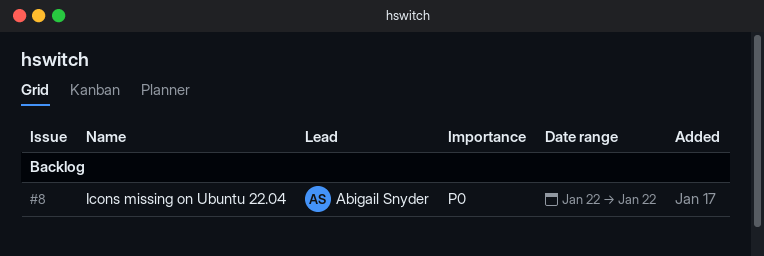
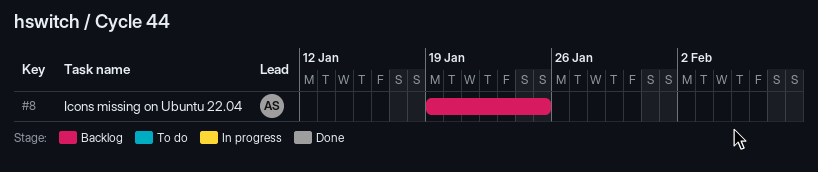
#8, start: Jan 22 -> Jan 19
#8, due: Jan 22 -> Jan 25

